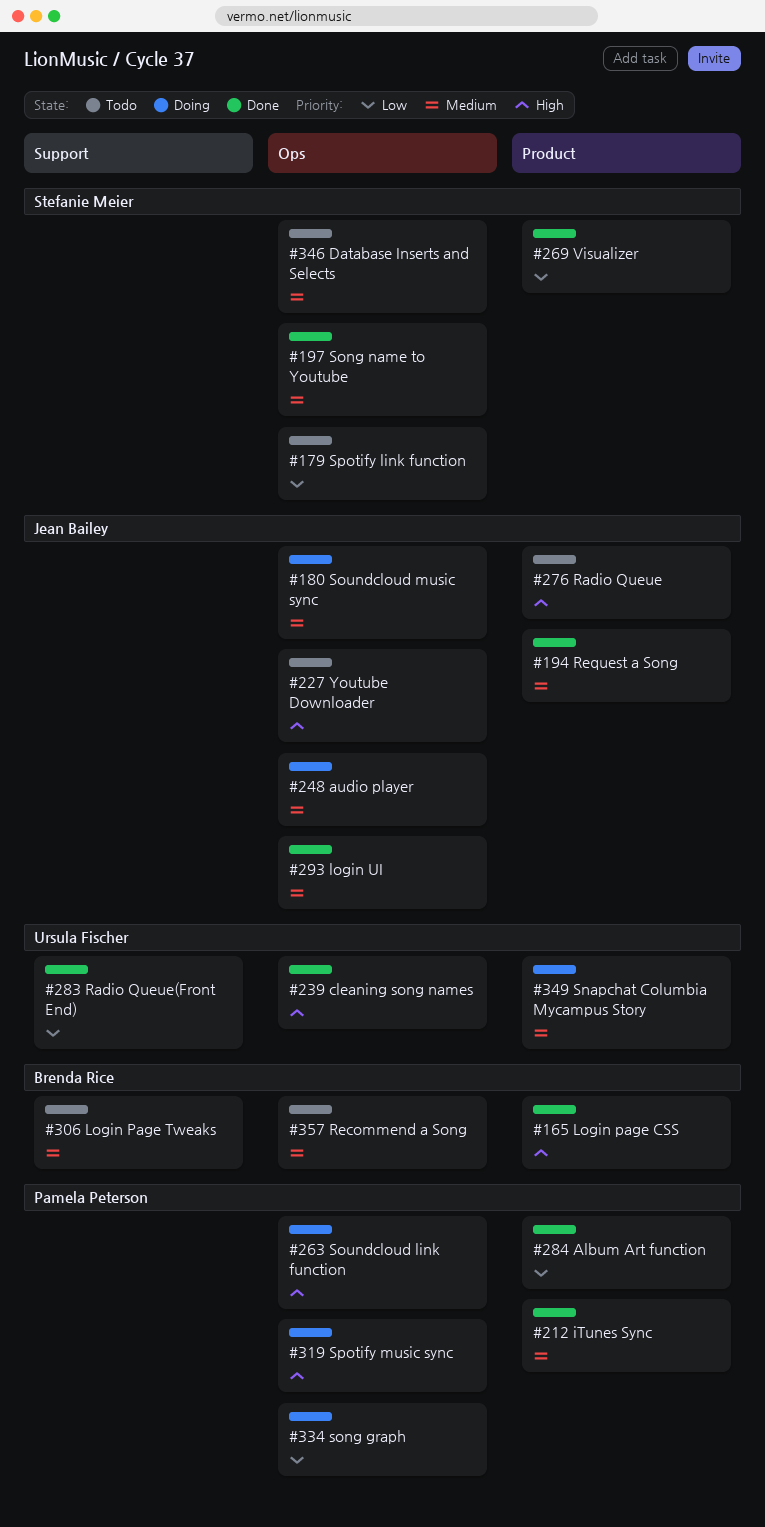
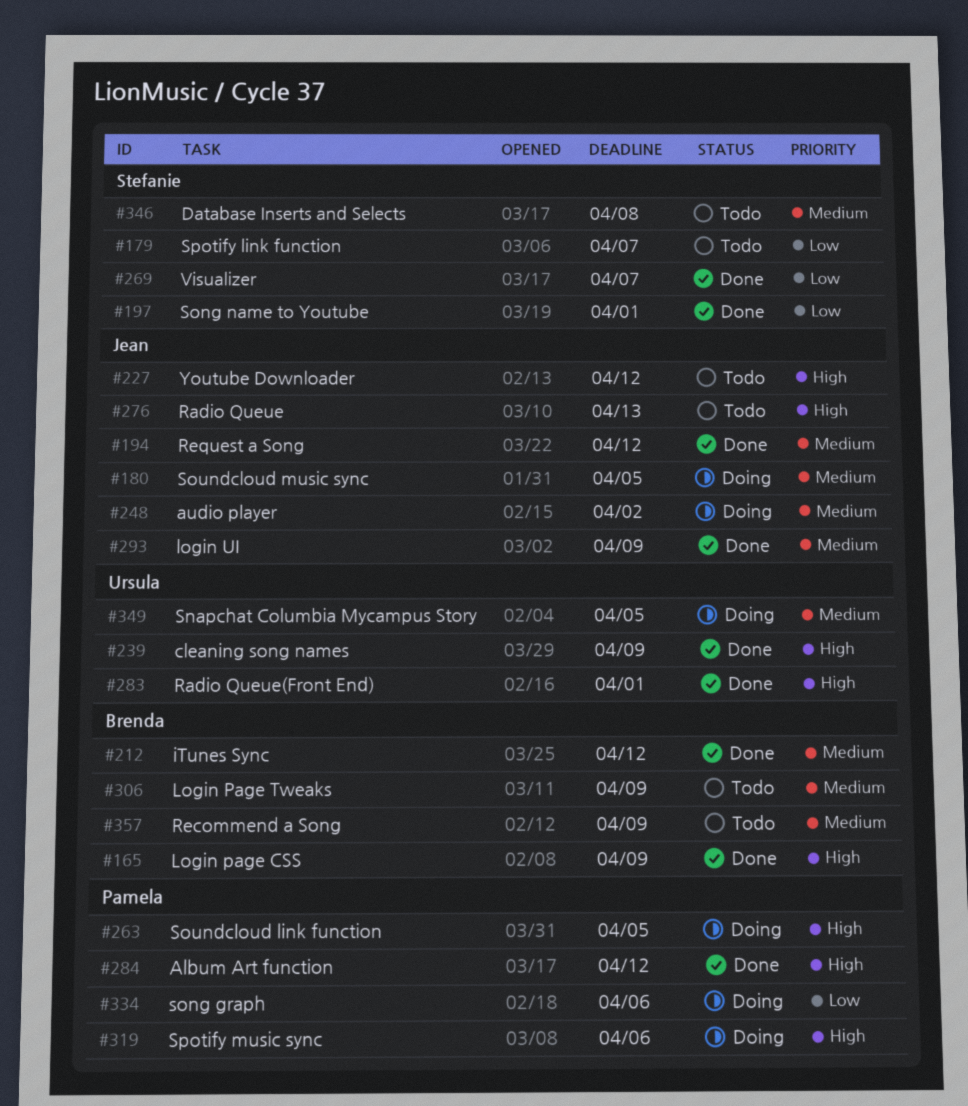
#197, priority: Medium -> Low
#212, owner: Pamela Peterson -> Brenda Rice
#283, priority: Low -> High
#284, priority: Low -> High

